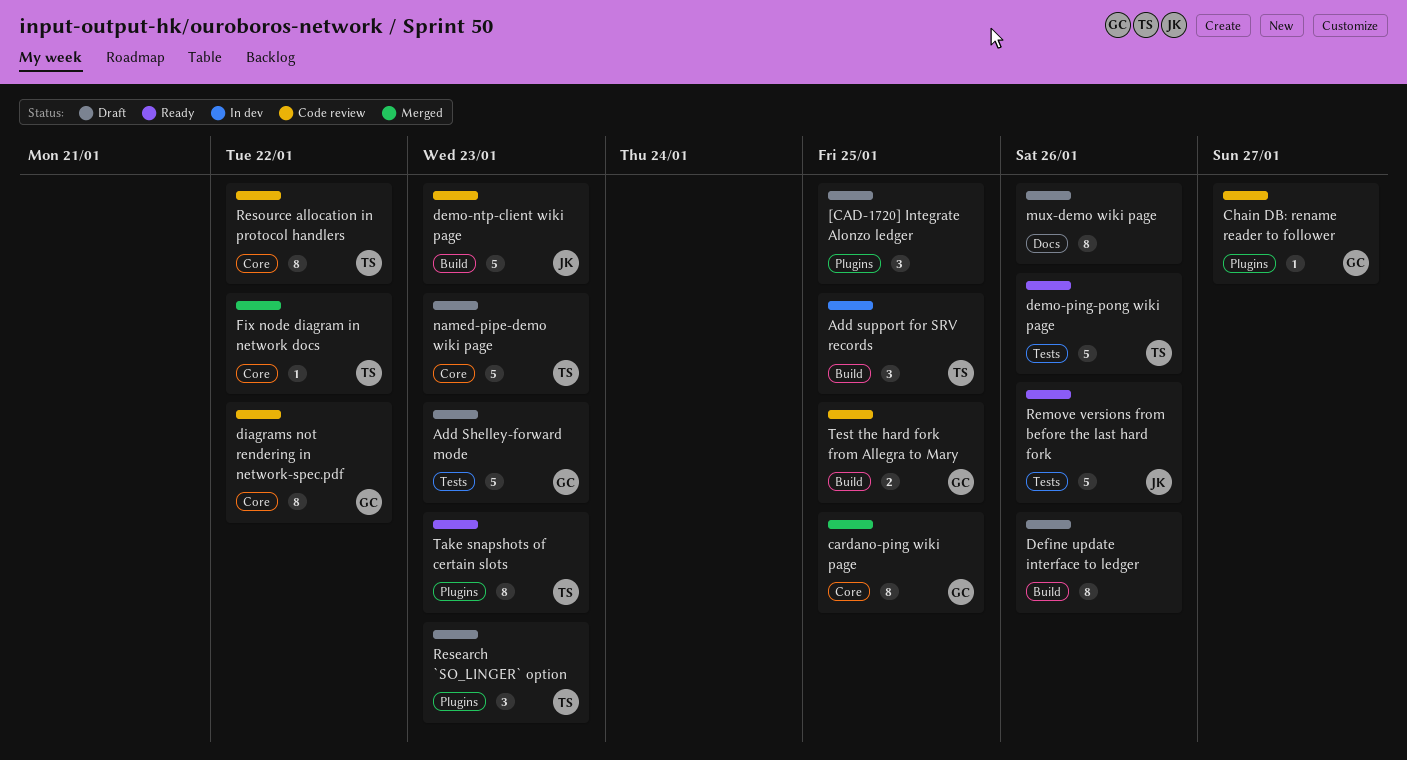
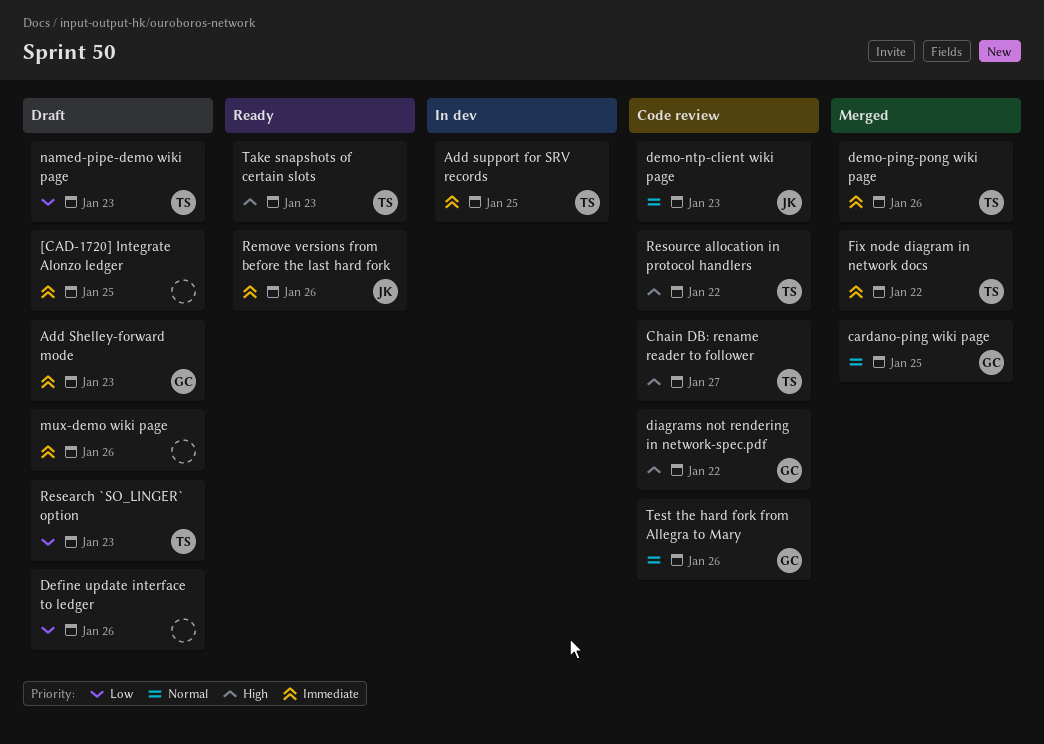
Chain DB: rename reader to follower, owner: GC -> TS
demo-ping-pong wiki page, status: Ready -> Merged
Test the hard fork from Allegra to Mary, due: Jan 25 -> Jan 26

